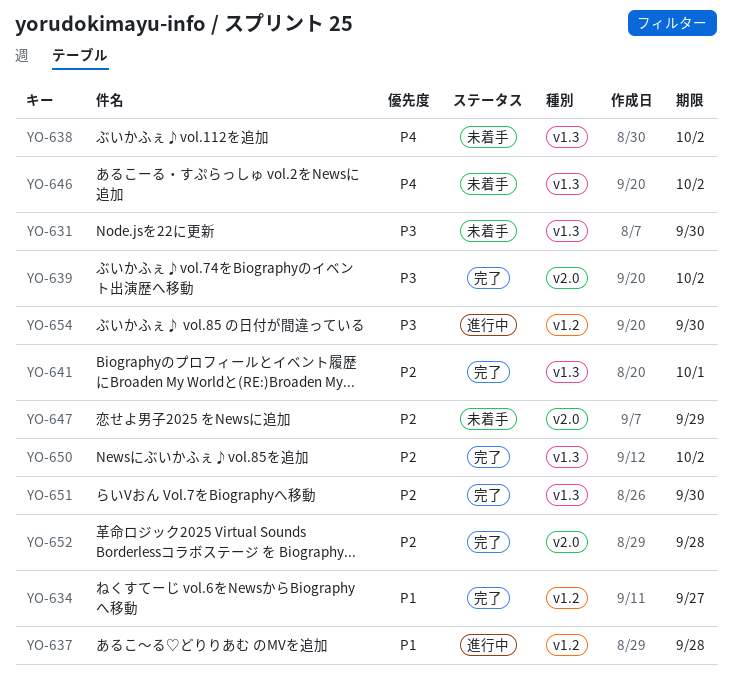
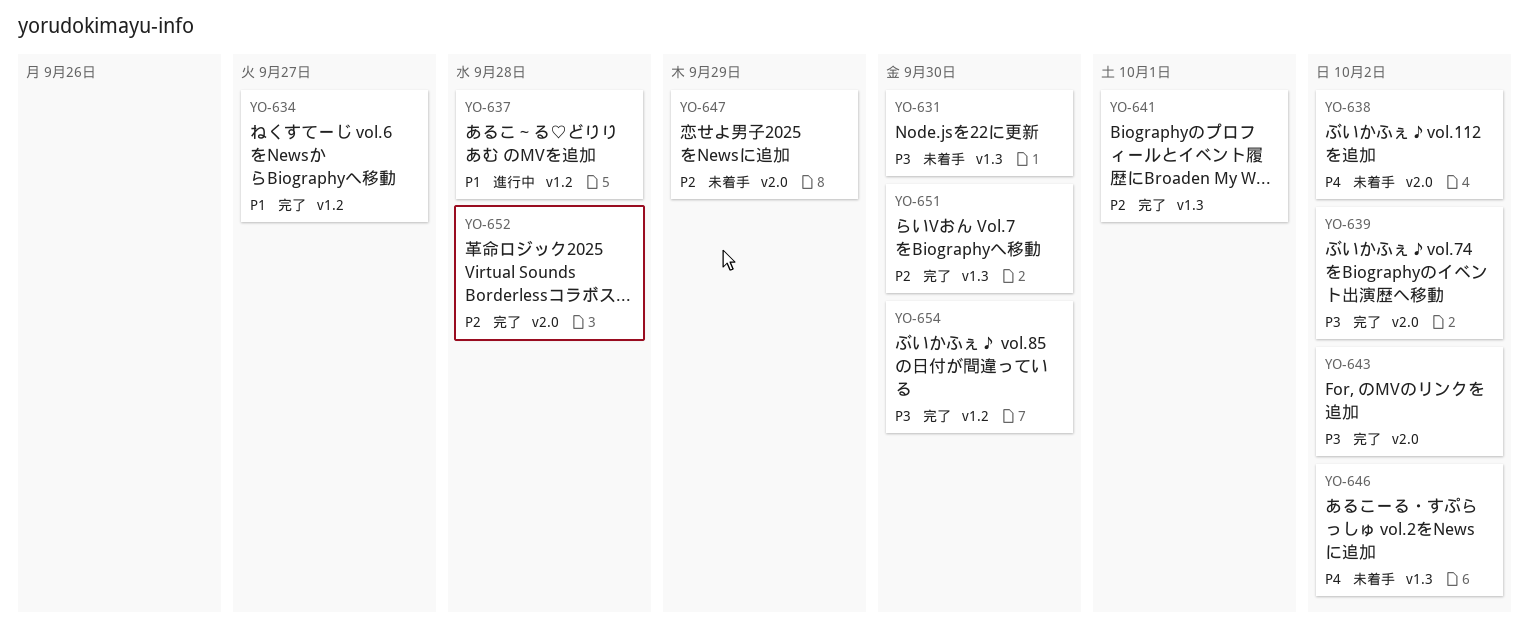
YO-638, label: v1.3 -> v2.0
YO-643: none -> present
YO-650: present -> none
YO-654, status: 進行中 -> 完了

